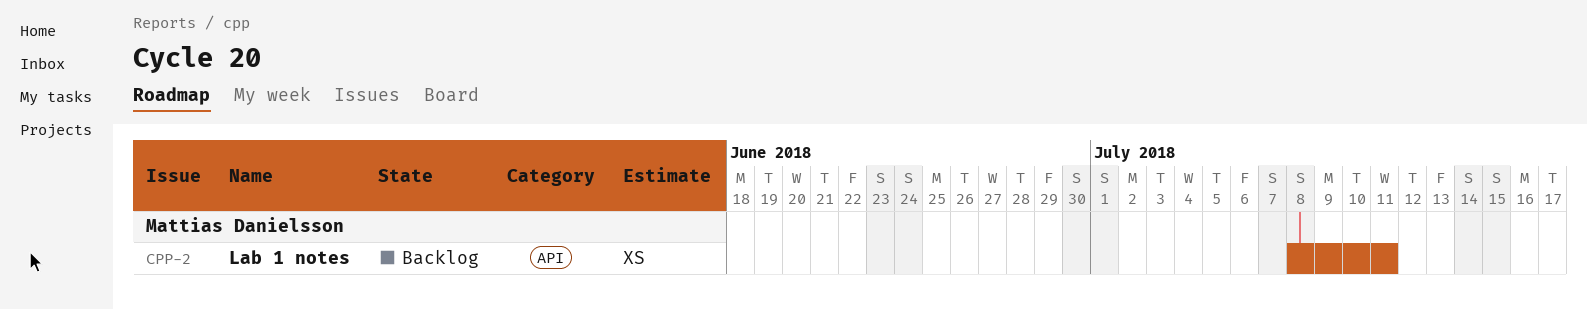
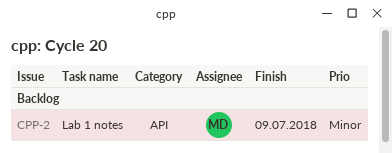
CPP-2, due: Jul 11 -> Jul 9

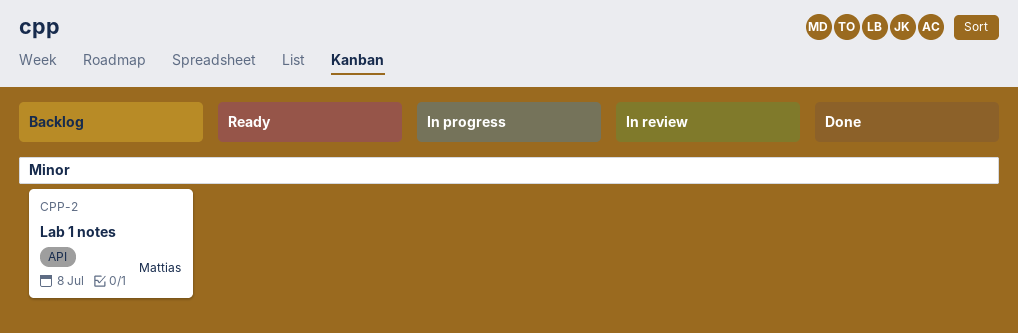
CPP-2, due: Jul 9 -> Jul 8

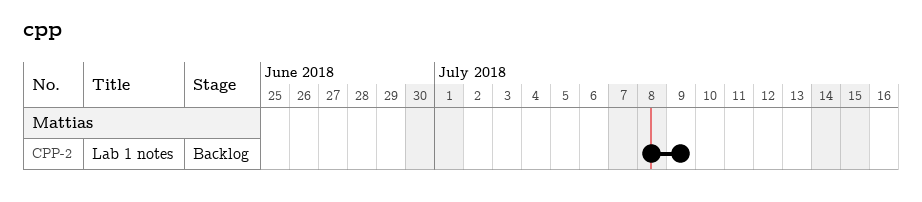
CPP-2, due: Jul 8 -> Jul 9

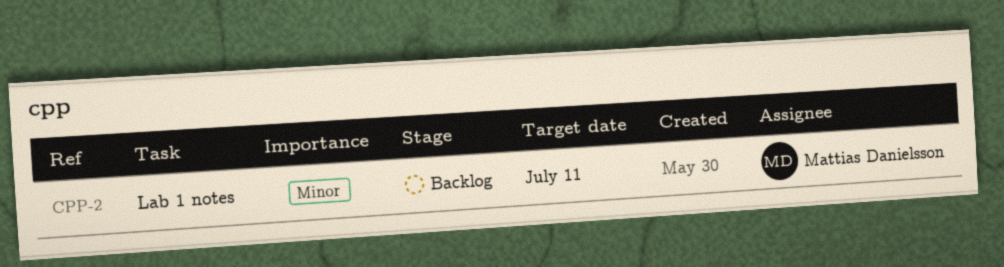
CPP-2, due: Jul 9 -> Jul 11

